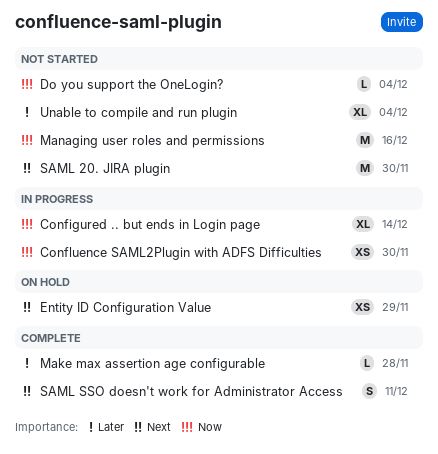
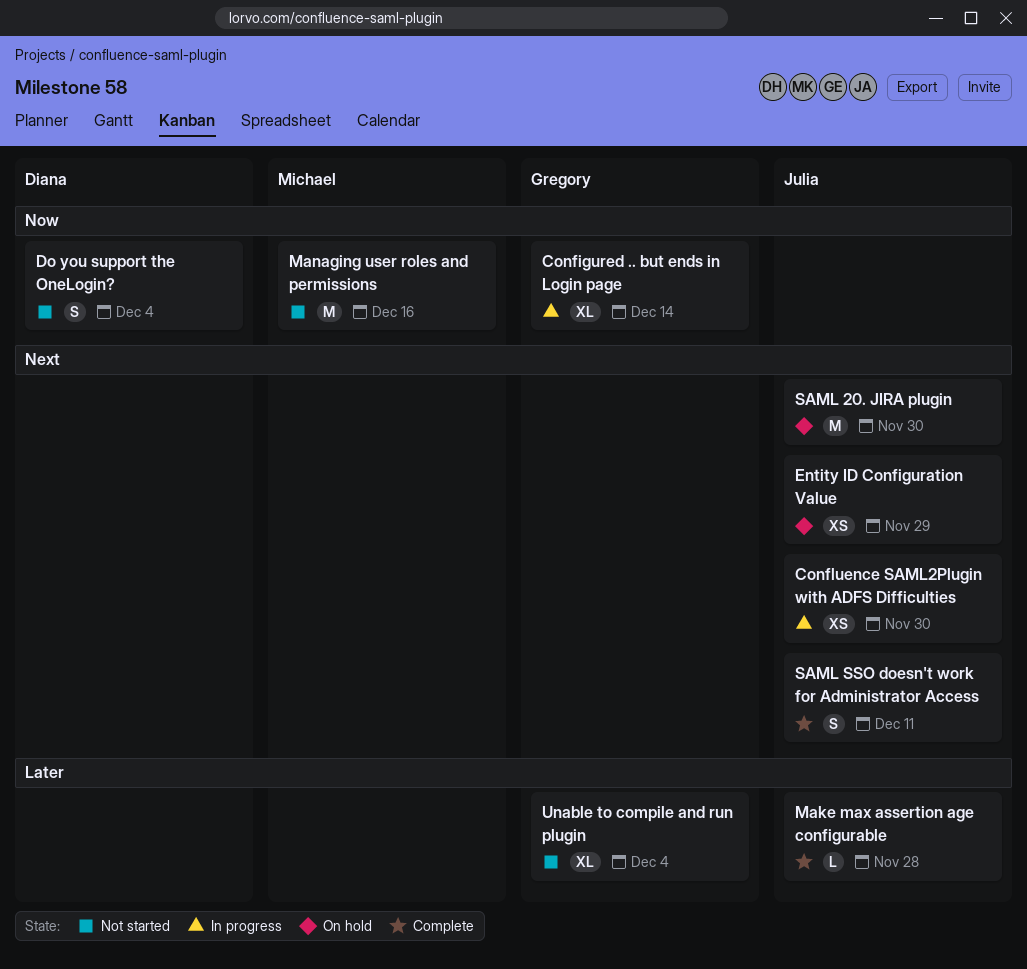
Confluence SAML2Plugin with ADFS Difficulties, priority: Now -> Next
Do you support the OneLogin?, estimate: L -> S
SAML 20. JIRA plugin, status: Not started -> On hold

